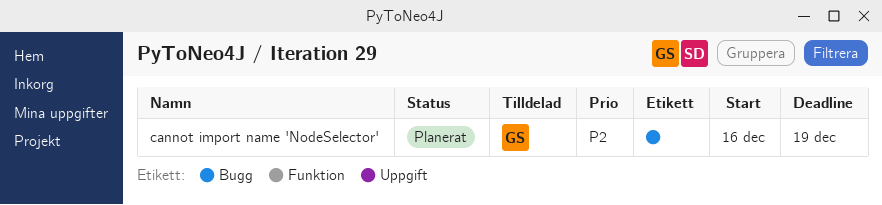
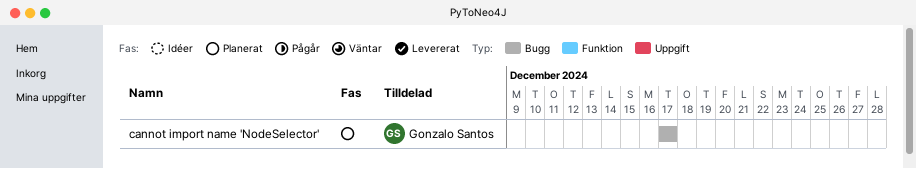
cannot import name 'NodeSelector', start: Dec 16 -> Dec 17
cannot import name 'NodeSelector', due: Dec 19 -> Dec 17

